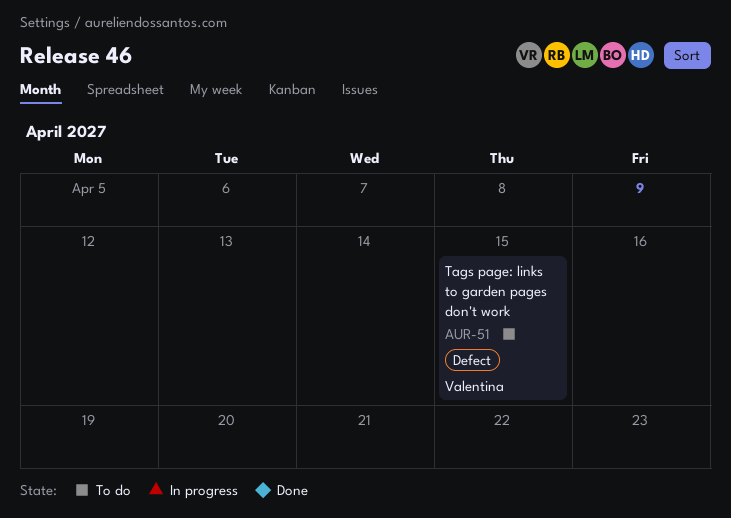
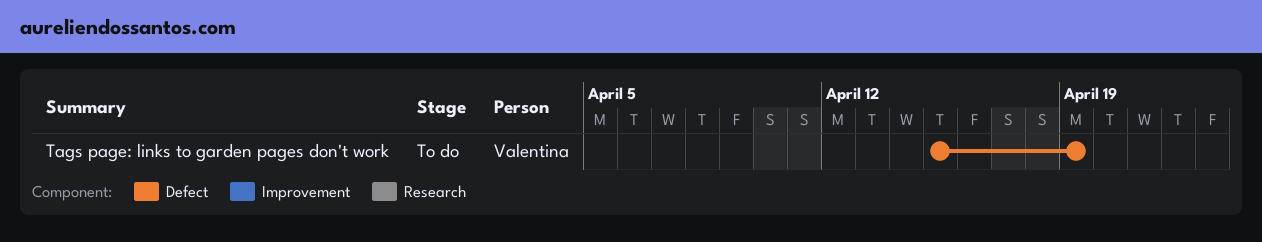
Tags page: links to garden pages don't work, due: Apr 15 -> Apr 19

